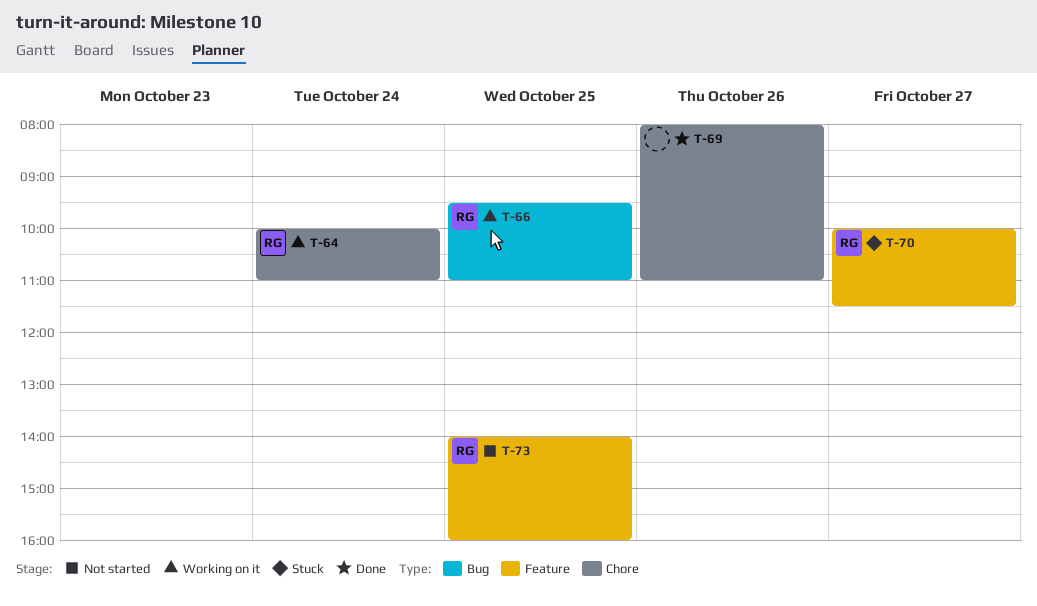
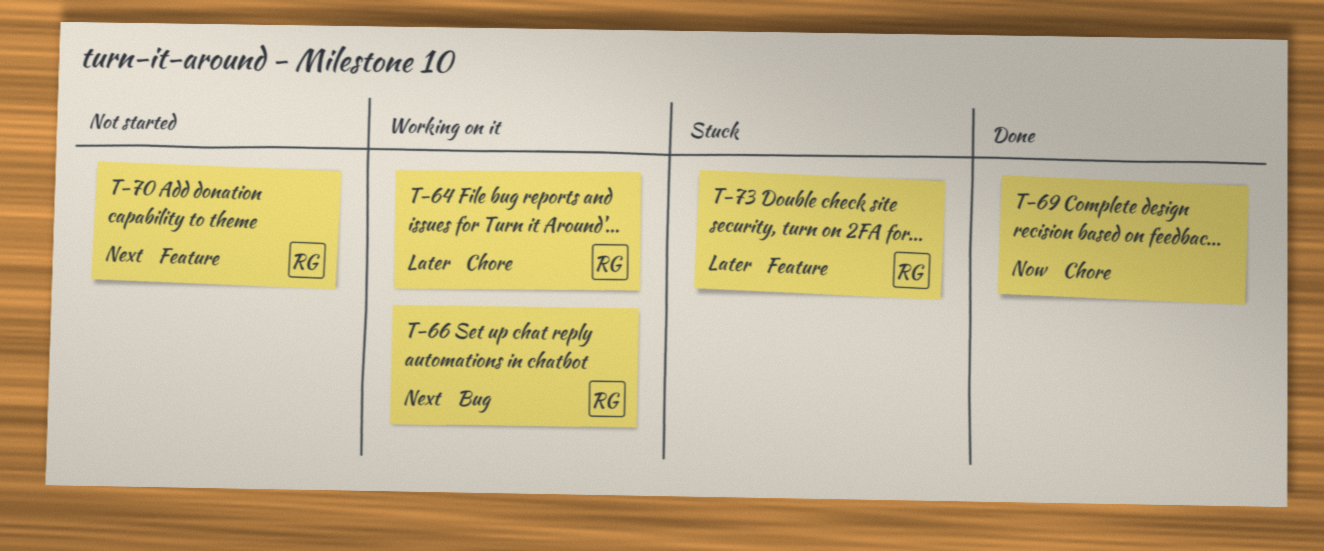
T-70, status: Stuck -> Not started
T-73, status: Not started -> Stuck

